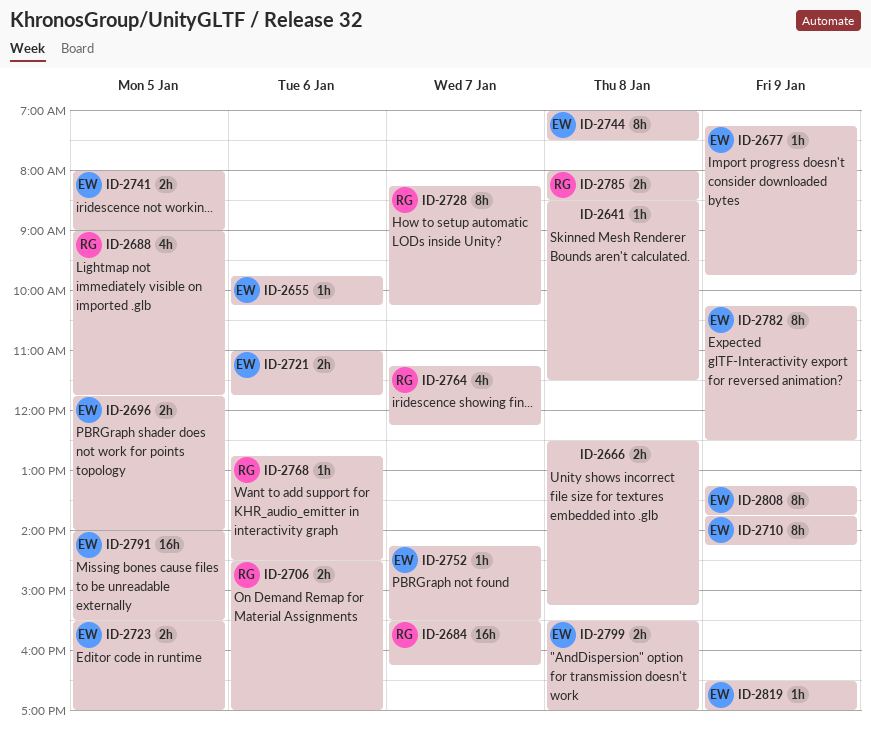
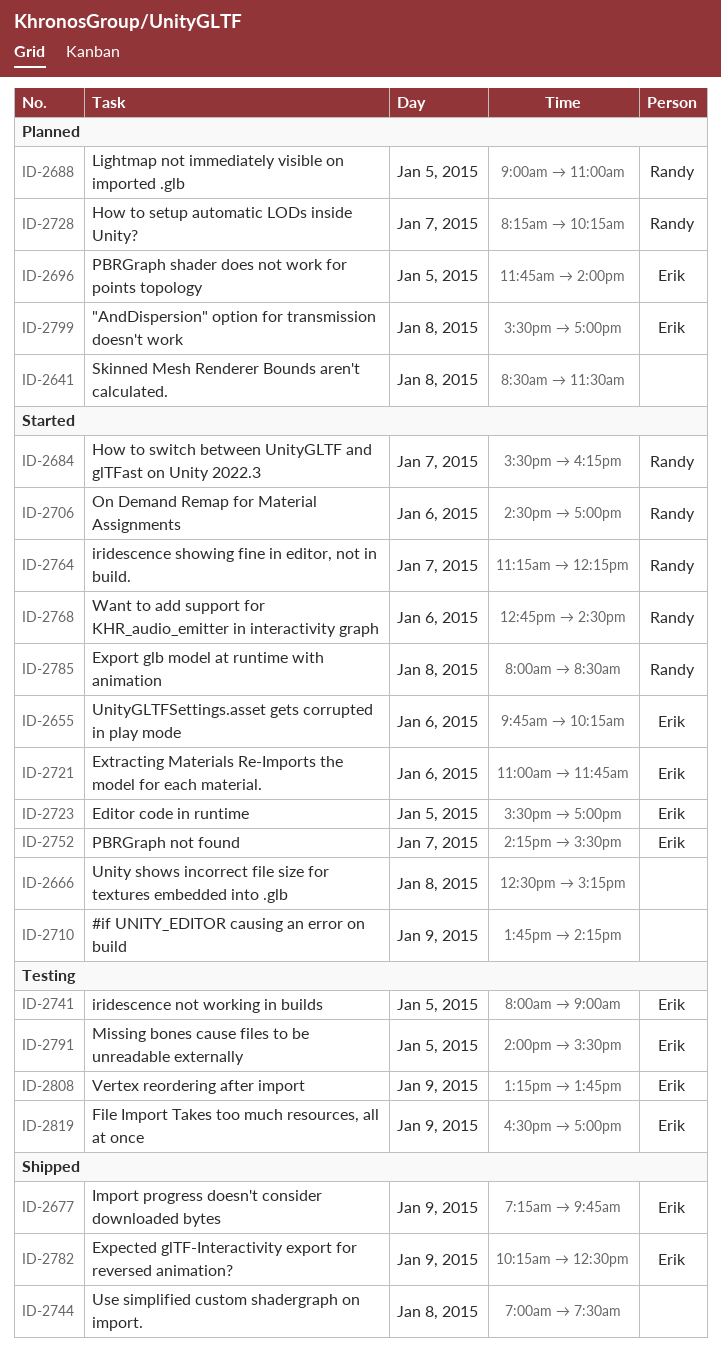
ID-2688, ends: 11:45 -> 11:00
ID-2710, owner: Erik -> none
ID-2744, owner: Erik -> none

